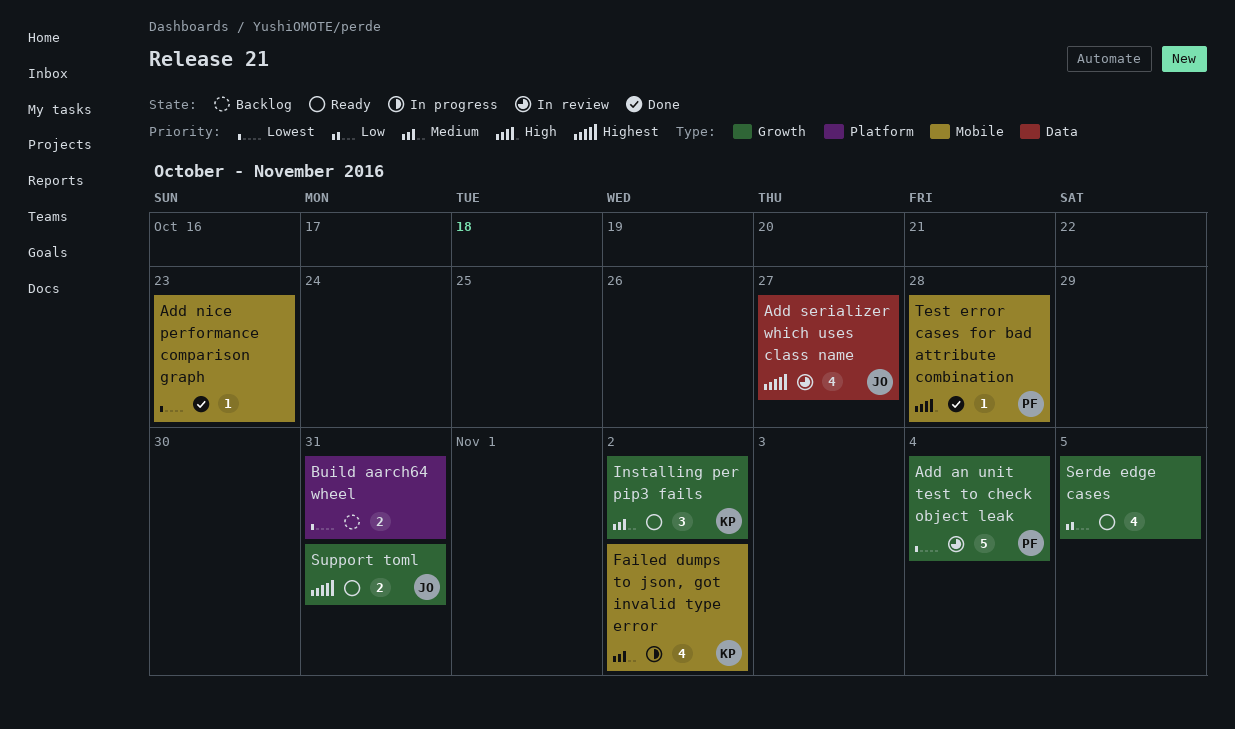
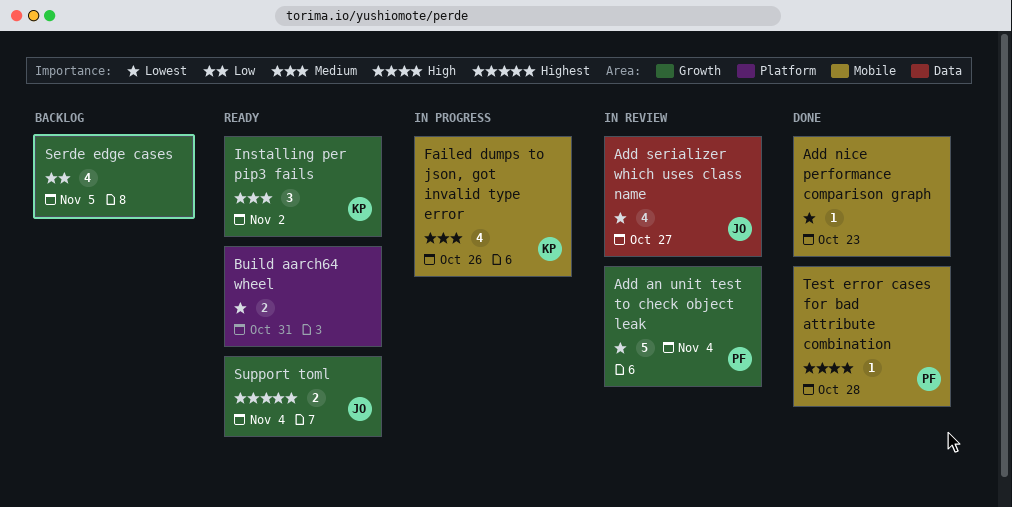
Add serializer which uses class name, priority: Highest -> Lowest
Build aarch64 wheel, status: Backlog -> Ready
Failed dumps to json, got invalid type error, due: Nov 2 -> Oct 26
Serde edge cases, status: Ready -> Backlog
Support toml, due: Oct 31 -> Nov 4

